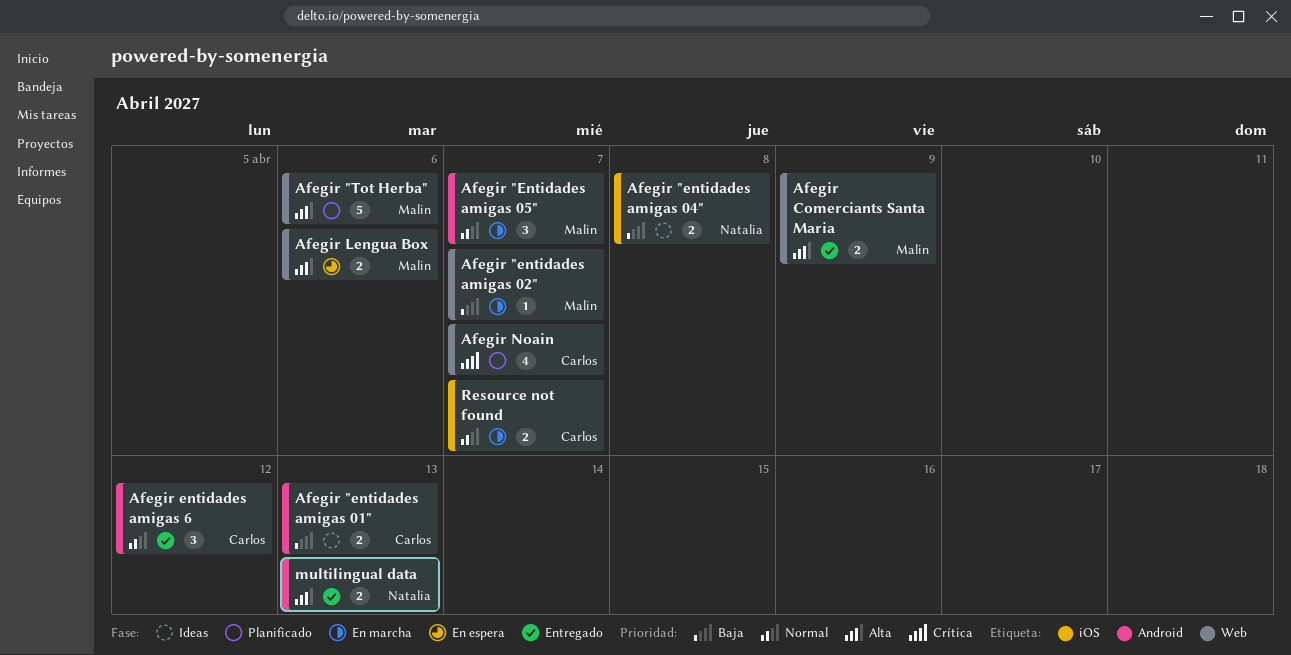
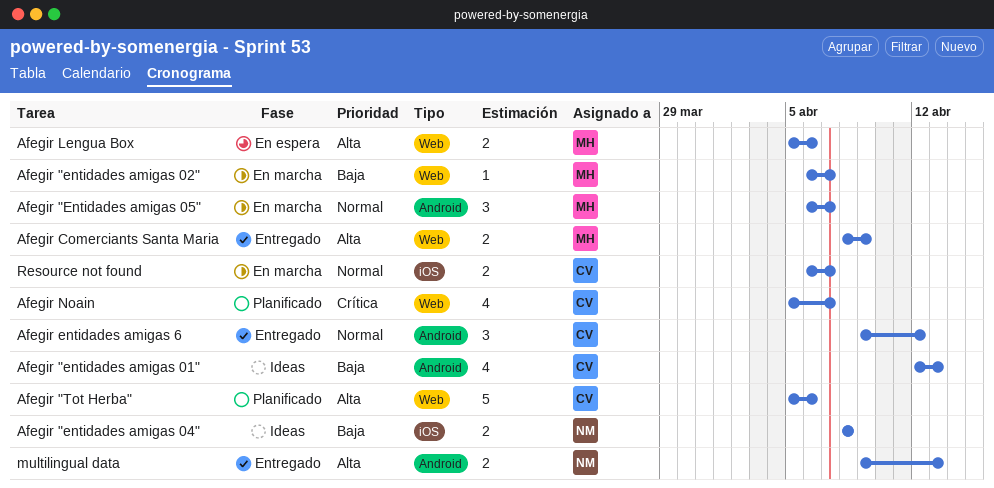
Afegir "entidades amigas 01", estimate: 2 -> 4
Afegir "Tot Herba", owner: Malin -> Carlos

